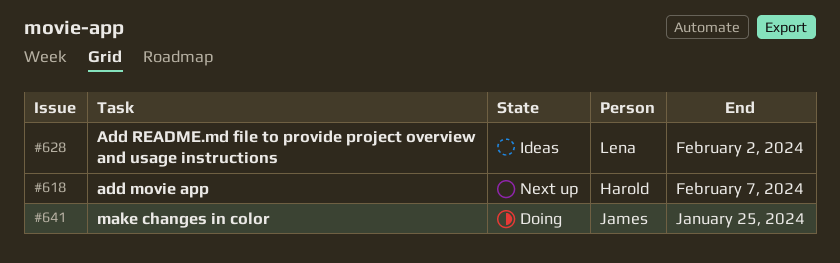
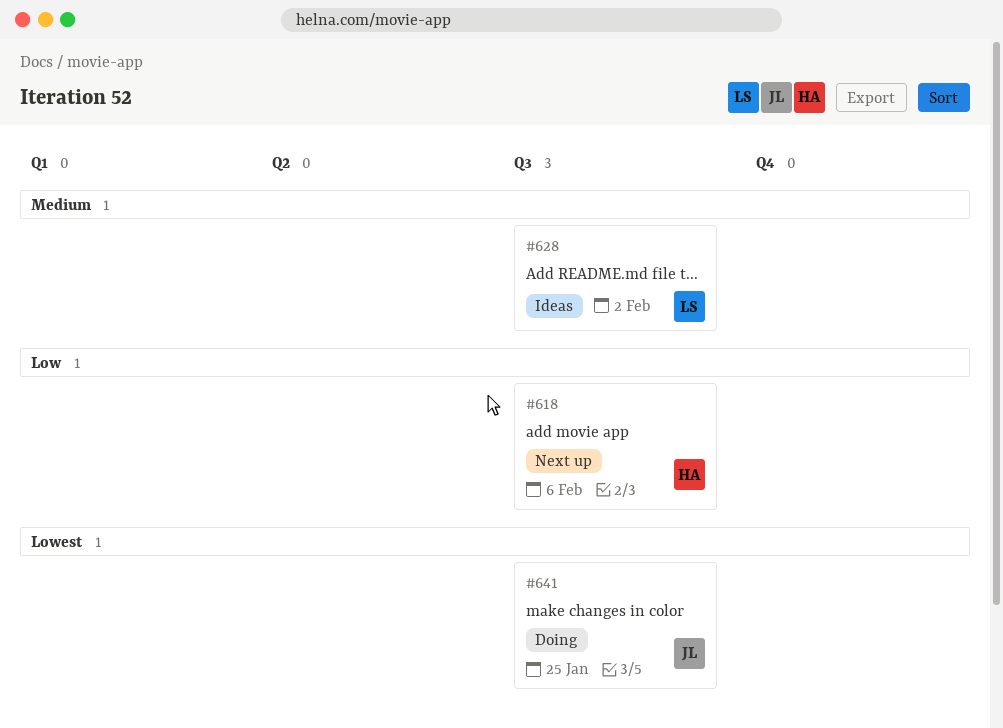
#618, due: Feb 7 -> Feb 6

